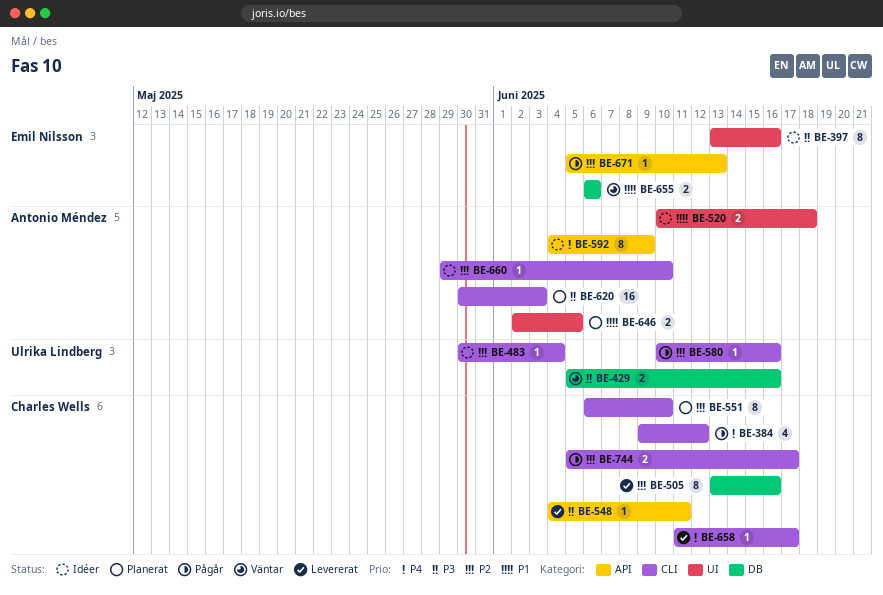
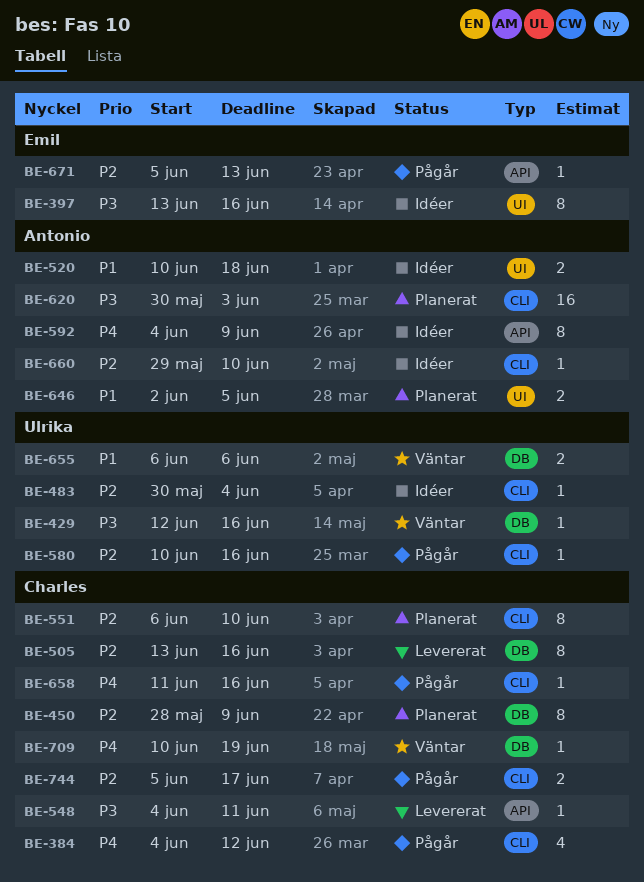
BE-384, start: Jun 9 -> Jun 4
BE-429, estimate: 2 -> 1
BE-429, start: Jun 5 -> Jun 12
BE-450: none -> present
BE-655, owner: Emil Nilsson -> Ulrika Lindberg
BE-658, status: Levererat -> Pågår
BE-658, due: Jun 17 -> Jun 16
BE-709: none -> present

